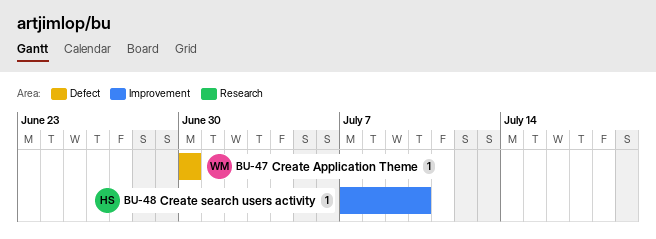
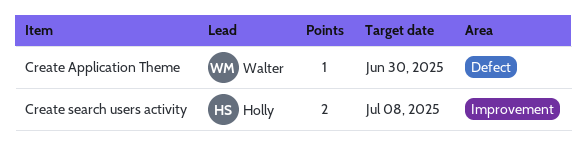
Create search users activity, estimate: 1 -> 2
Create search users activity, due: Jul 10 -> Jul 8

